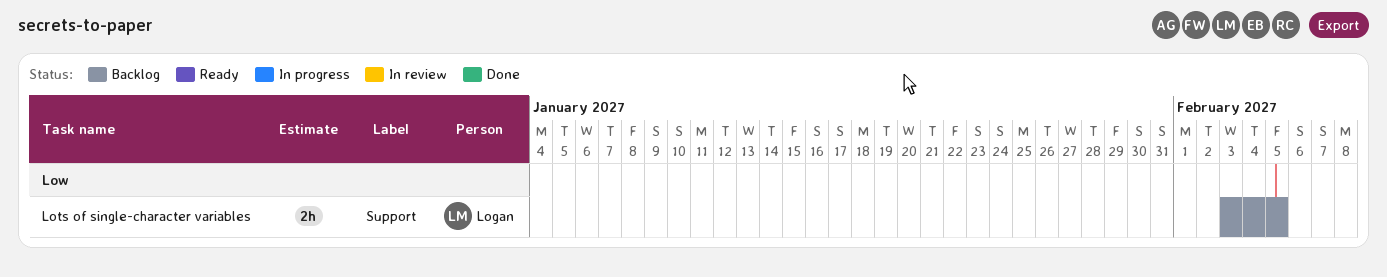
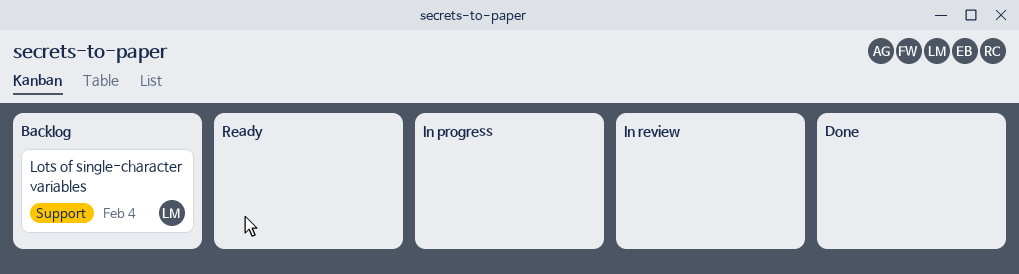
Lots of single-character variables, due: Feb 5 -> Feb 4

